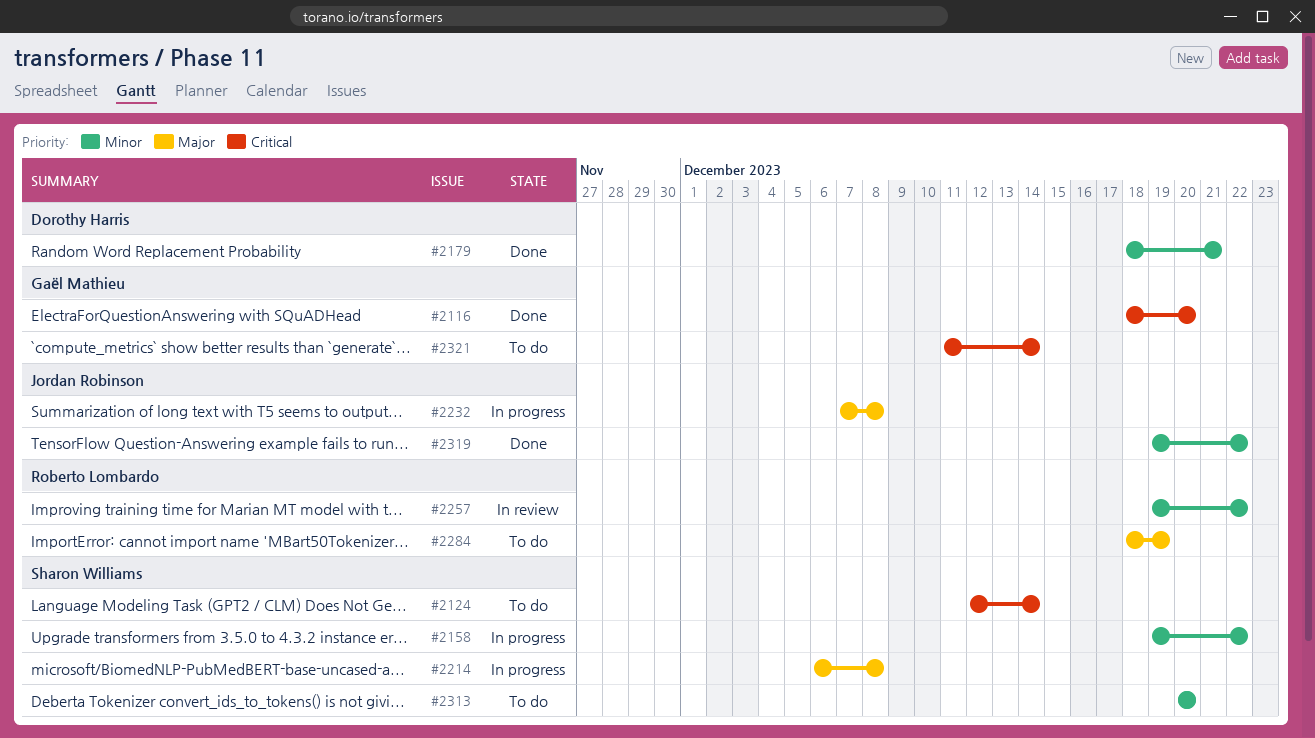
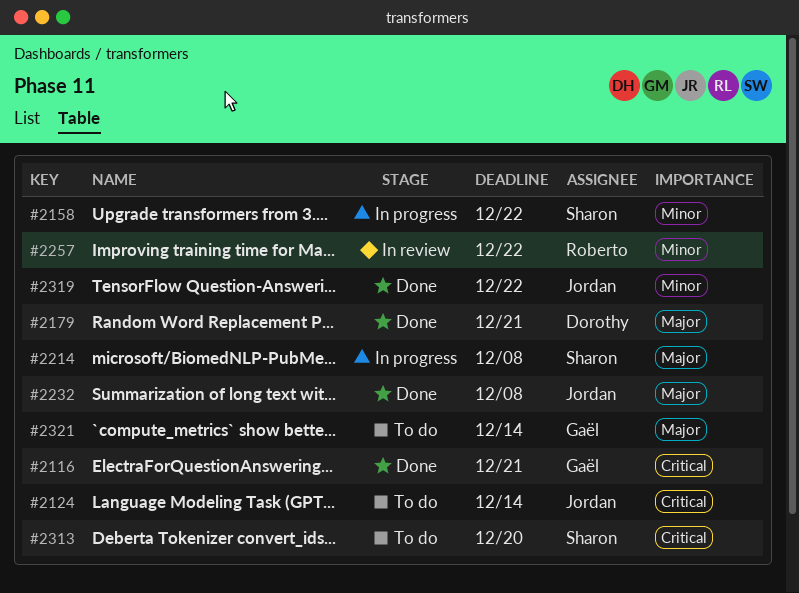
#2116, due: Dec 20 -> Dec 21
#2124, owner: Sharon Williams -> Jordan Robinson
#2179, priority: Minor -> Major
#2232, status: In progress -> Done
#2284: present -> none
#2313, priority: Minor -> Critical
#2321, priority: Critical -> Major

